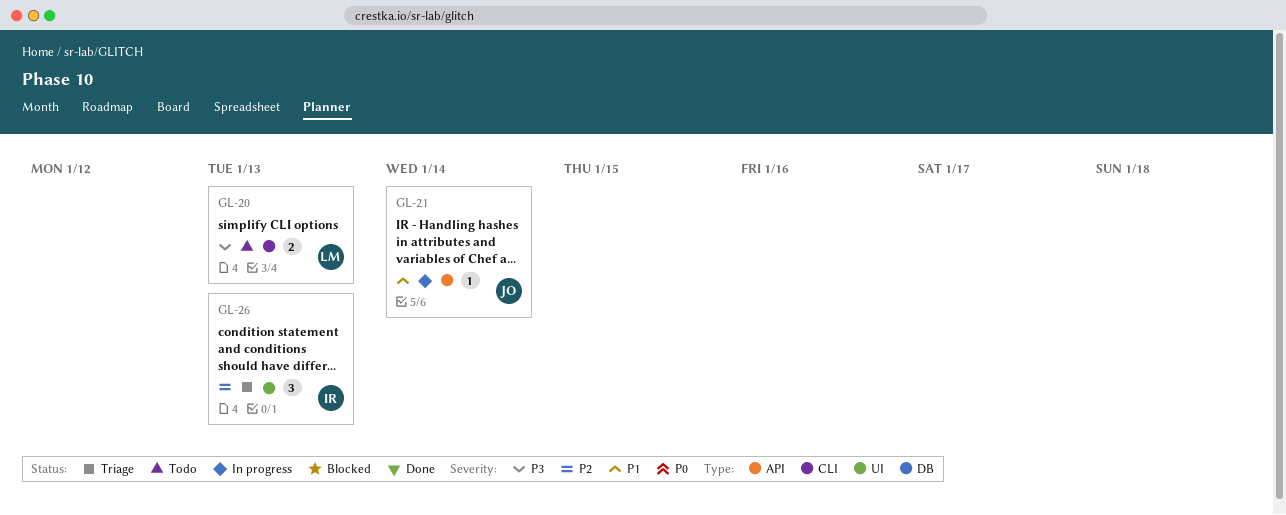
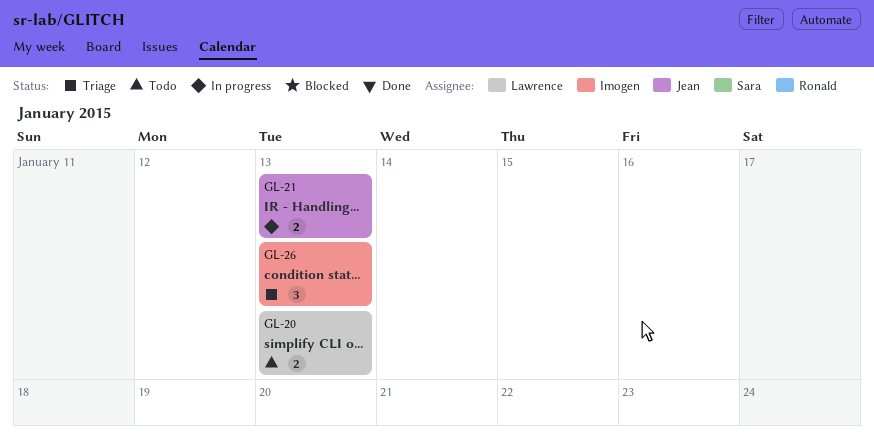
GL-21, estimate: 1 -> 2
GL-21, due: Jan 14 -> Jan 13

